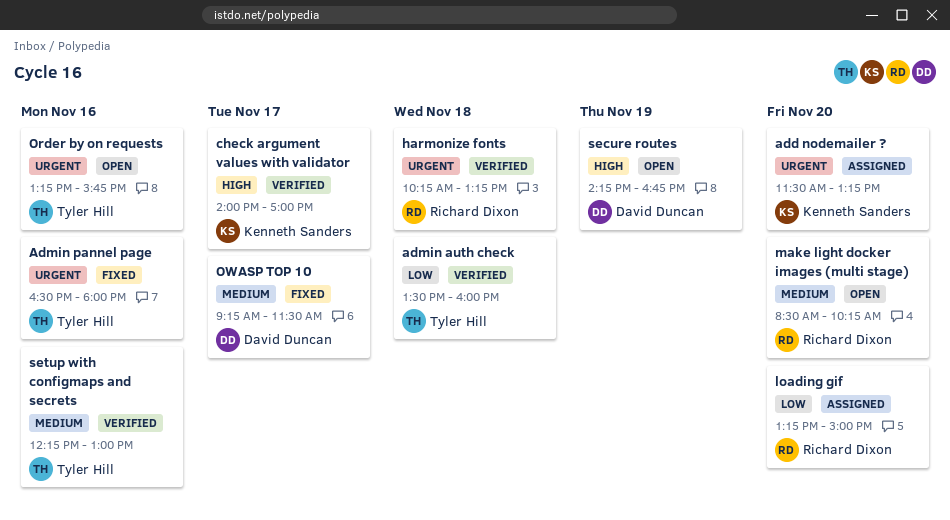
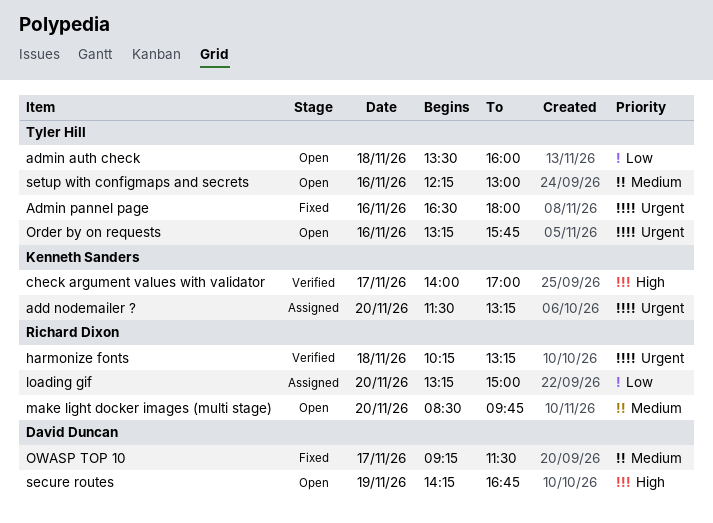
admin auth check, status: Verified -> Open
make light docker images (multi stage), ends: 10:15 -> 09:45
setup with configmaps and secrets, status: Verified -> Open

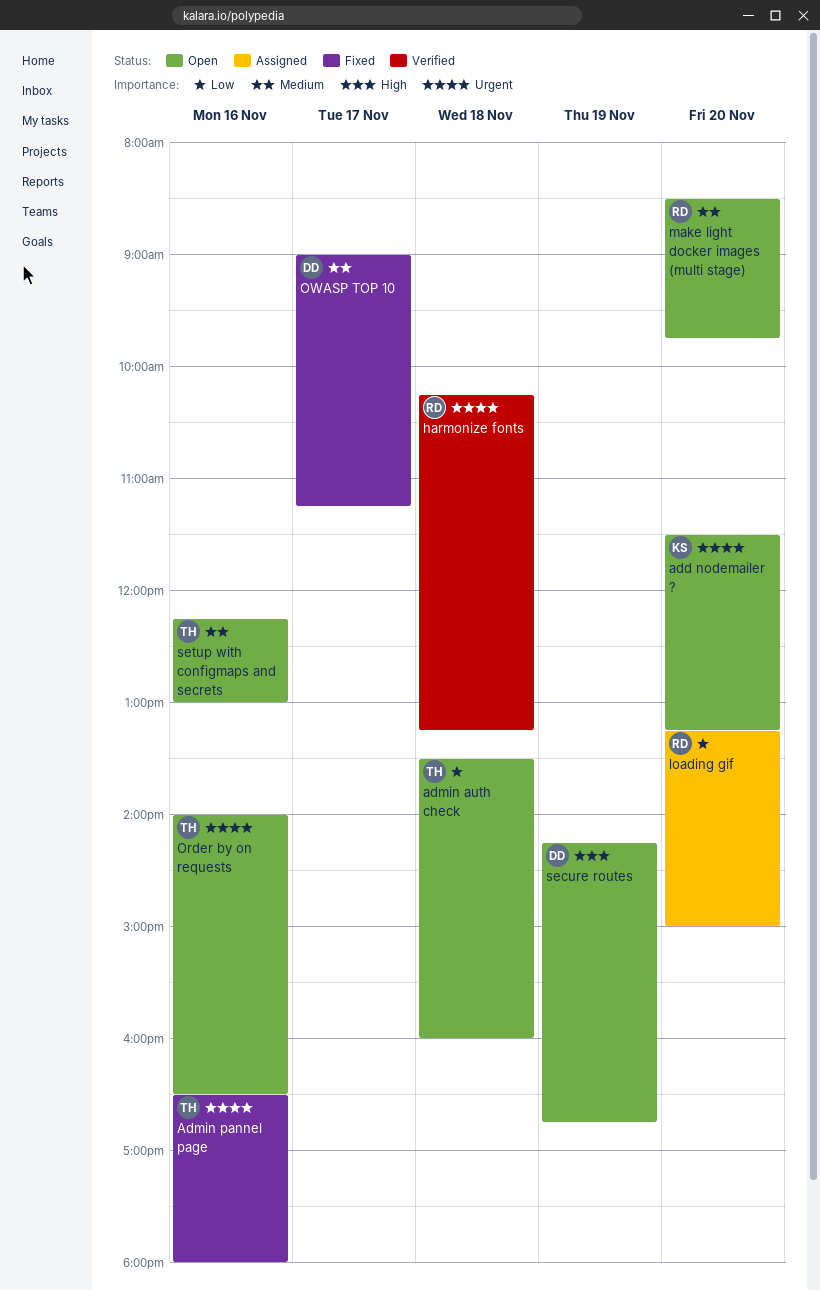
add nodemailer ?, status: Assigned -> Open
check argument values with validator: present -> none
Order by on requests, begins: 13:15 -> 14:00
Order by on requests, ends: 15:45 -> 16:30
OWASP TOP 10, begins: 09:15 -> 09:00
OWASP TOP 10, ends: 11:30 -> 11:15

